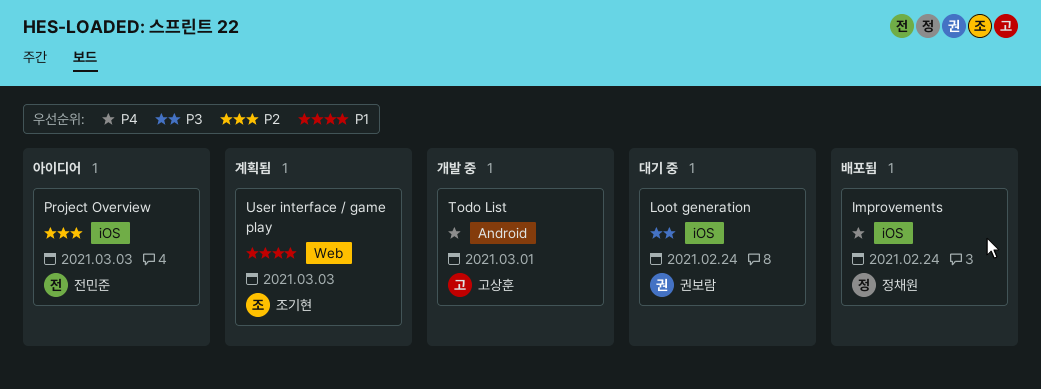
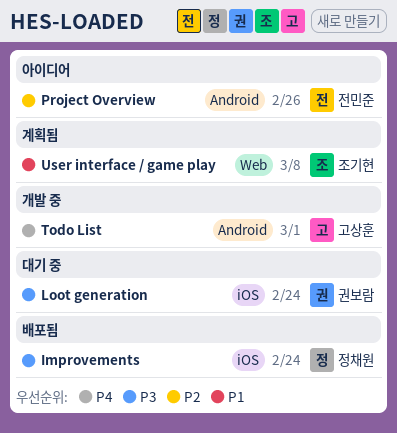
Improvements, priority: P4 -> P3
Project Overview, label: iOS -> Android
Project Overview, due: Mar 3 -> Feb 26
User interface / game play, due: Mar 3 -> Mar 8

